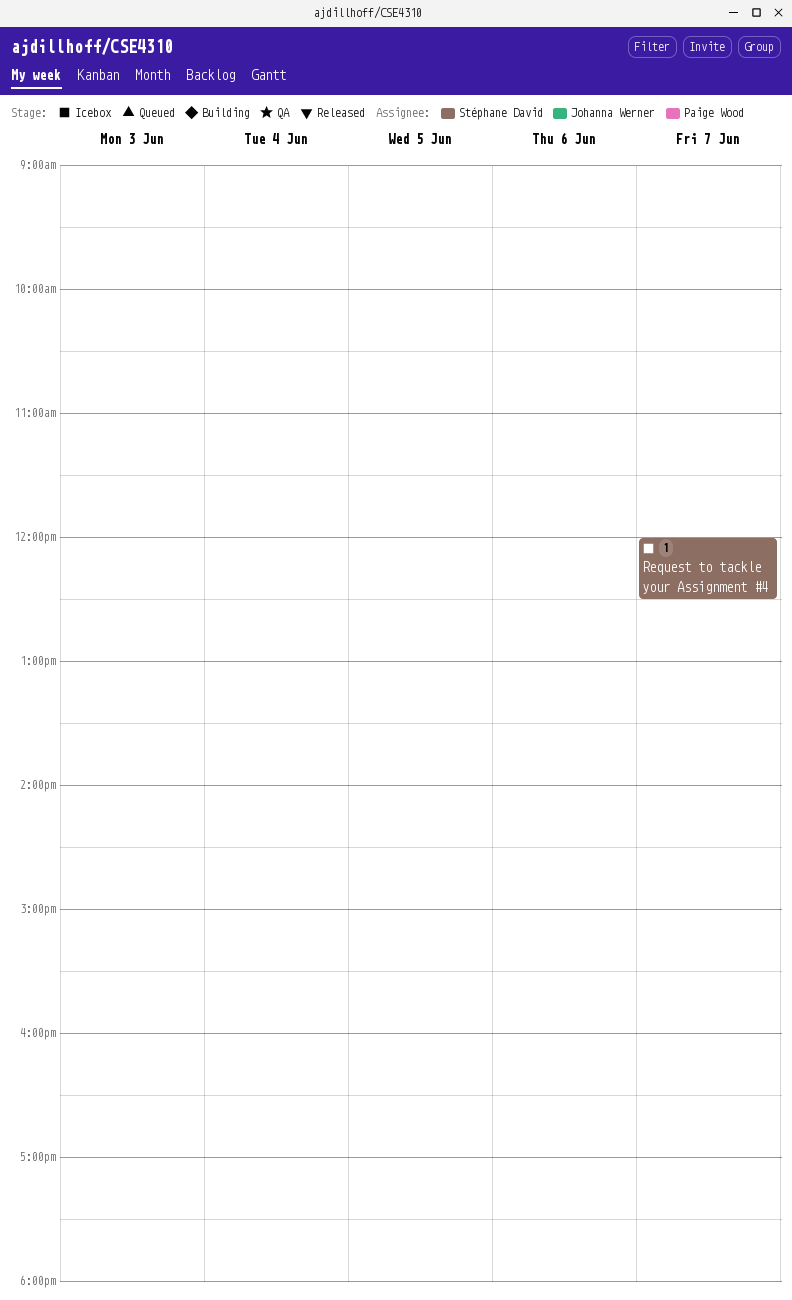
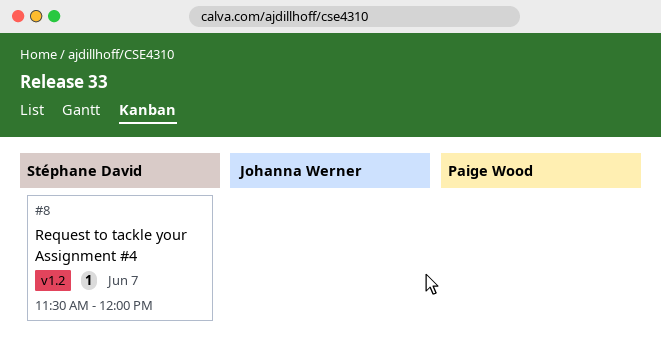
Request to tackle your Assignment #4, begins: 12:00 -> 11:30
Request to tackle your Assignment #4, ends: 12:30 -> 12:00

